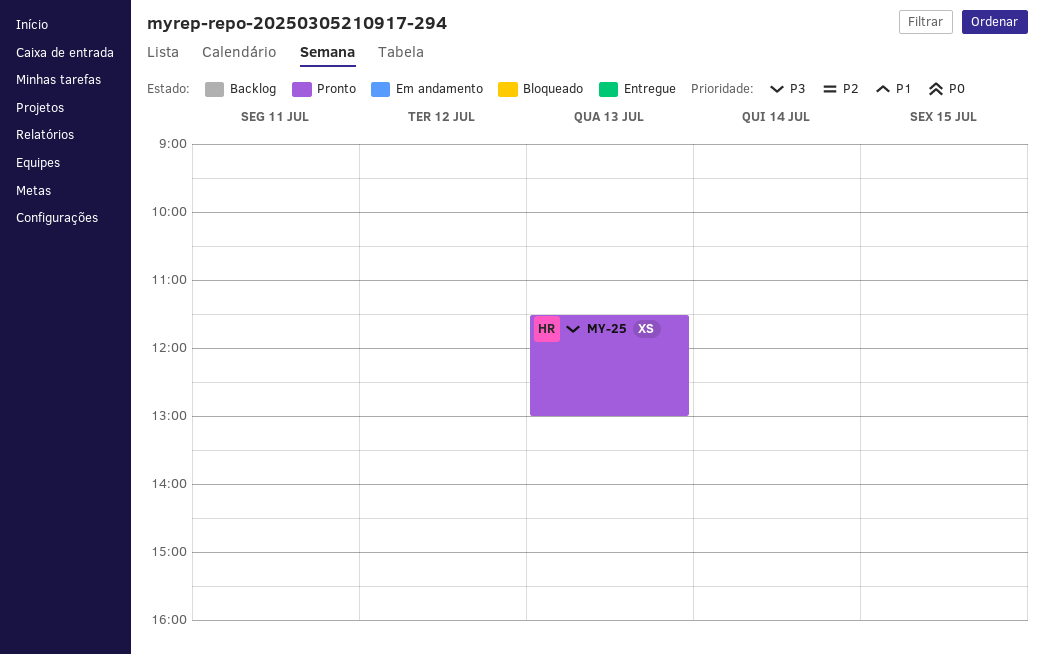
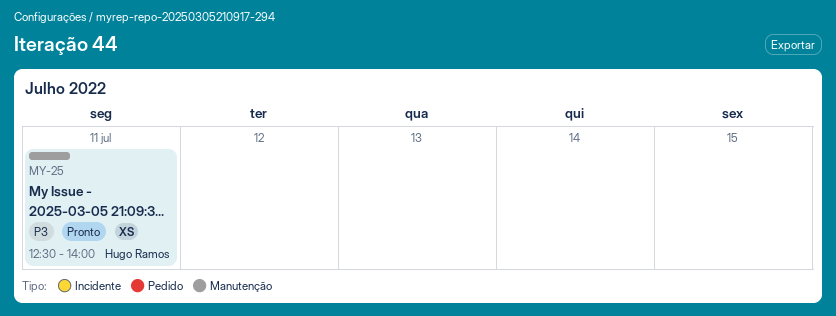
MY-25, day: Jul 13 -> Jul 11
MY-25, begins: 11:30 -> 12:30
MY-25, ends: 13:00 -> 14:00

